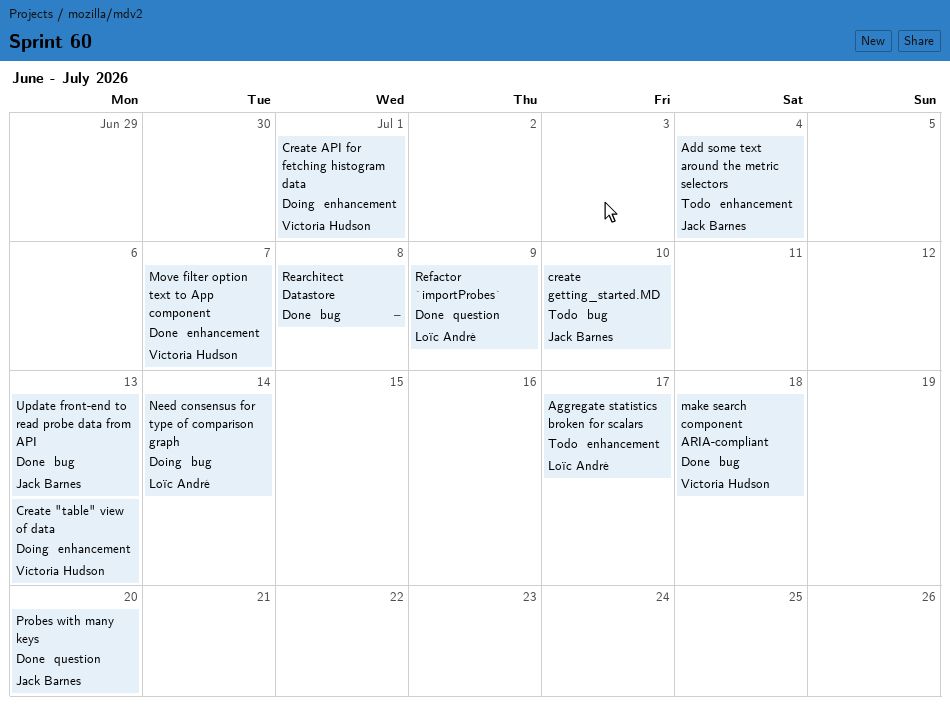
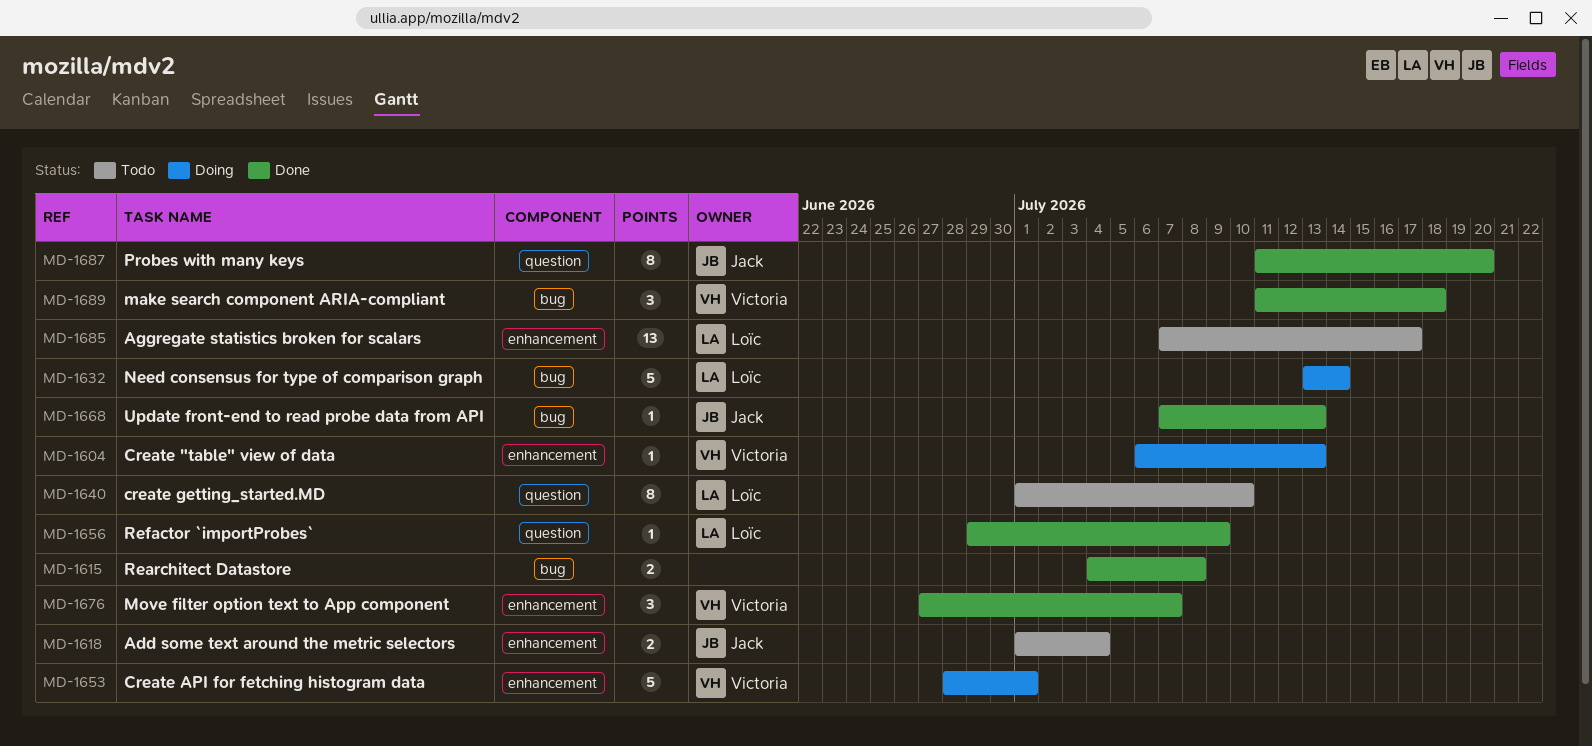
create getting_started.MD, owner: Jack Barnes -> Loïc André
create getting_started.MD, label: bug -> question

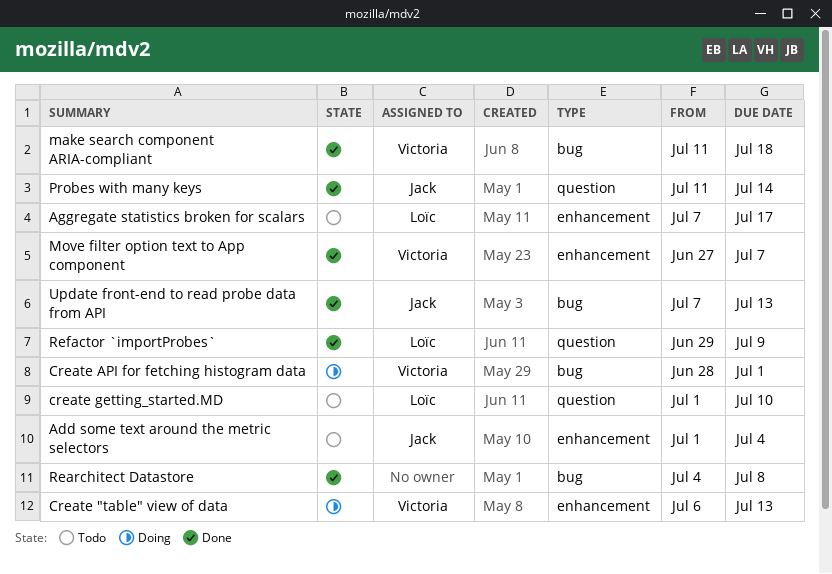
Create API for fetching histogram data, label: enhancement -> bug
Need consensus for type of comparison graph: present -> none
Probes with many keys, due: Jul 20 -> Jul 14

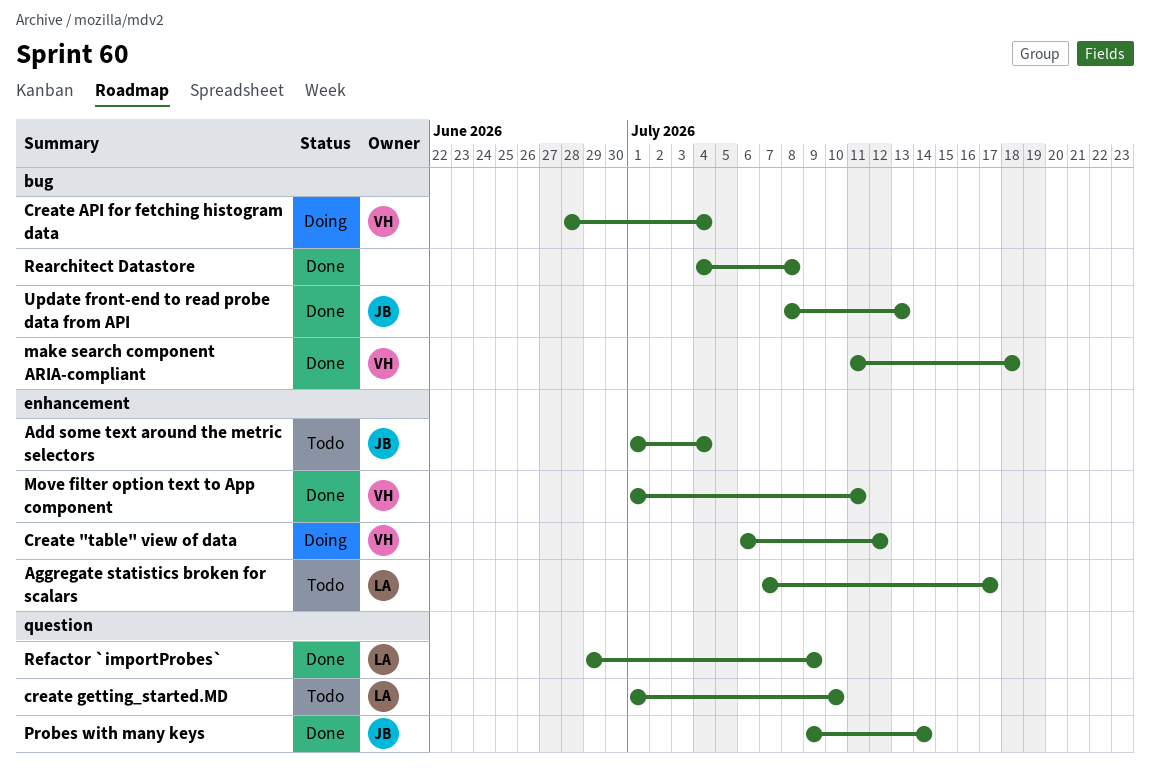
Create "table" view of data, due: Jul 13 -> Jul 12
Create API for fetching histogram data, due: Jul 1 -> Jul 4
Move filter option text to App component, start: Jun 27 -> Jul 1
Move filter option text to App component, due: Jul 7 -> Jul 11
Probes with many keys, start: Jul 11 -> Jul 9
Update front-end to read probe data from API, start: Jul 7 -> Jul 8

